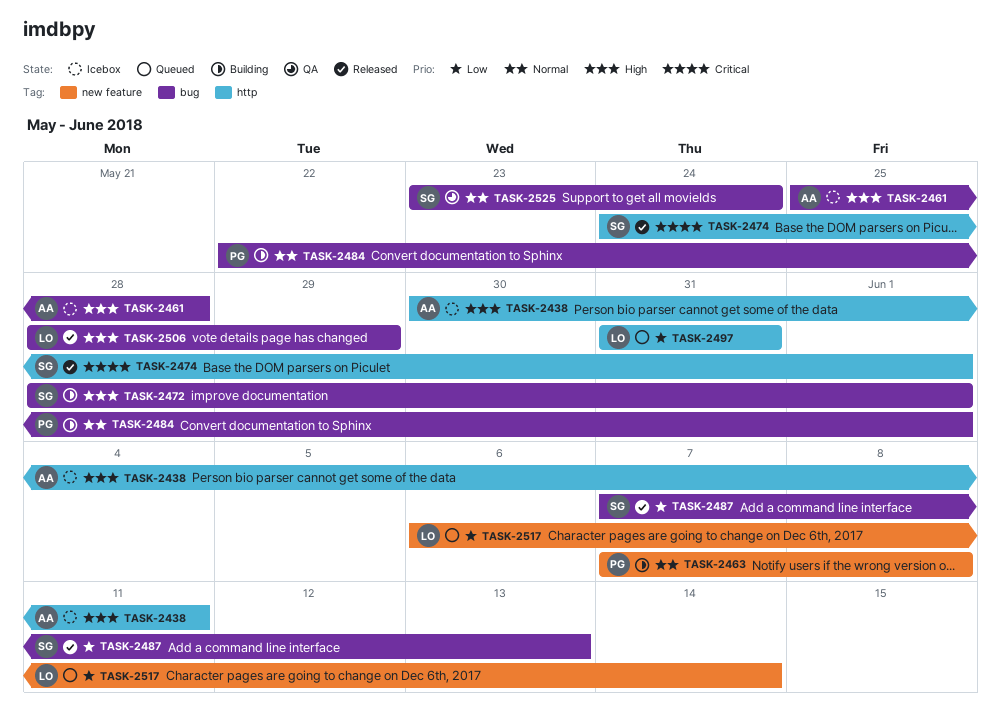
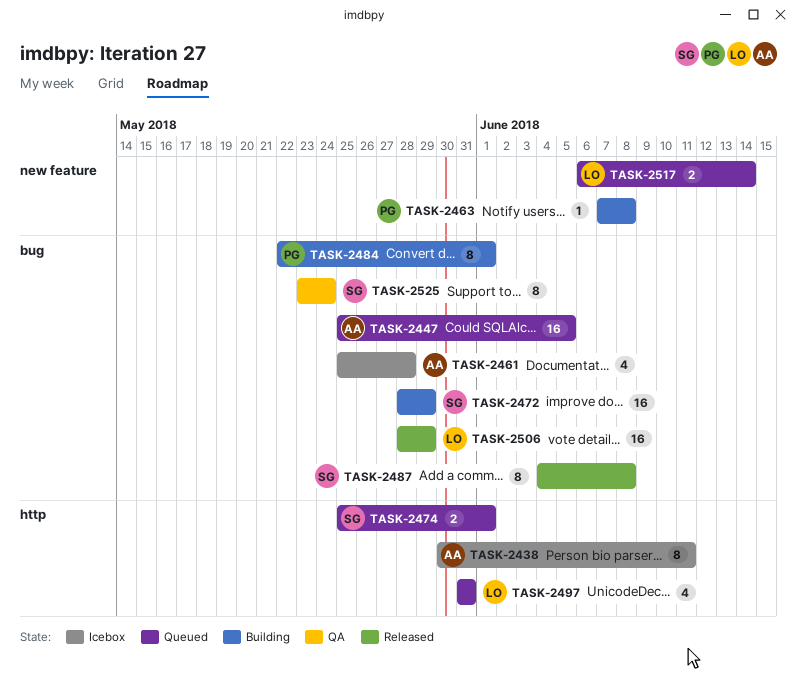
TASK-2447: none -> present
TASK-2472, due: Jun 1 -> May 29
TASK-2474, status: Released -> Queued
TASK-2474, start: May 24 -> May 25
TASK-2487, start: Jun 7 -> Jun 4
TASK-2487, due: Jun 13 -> Jun 8

